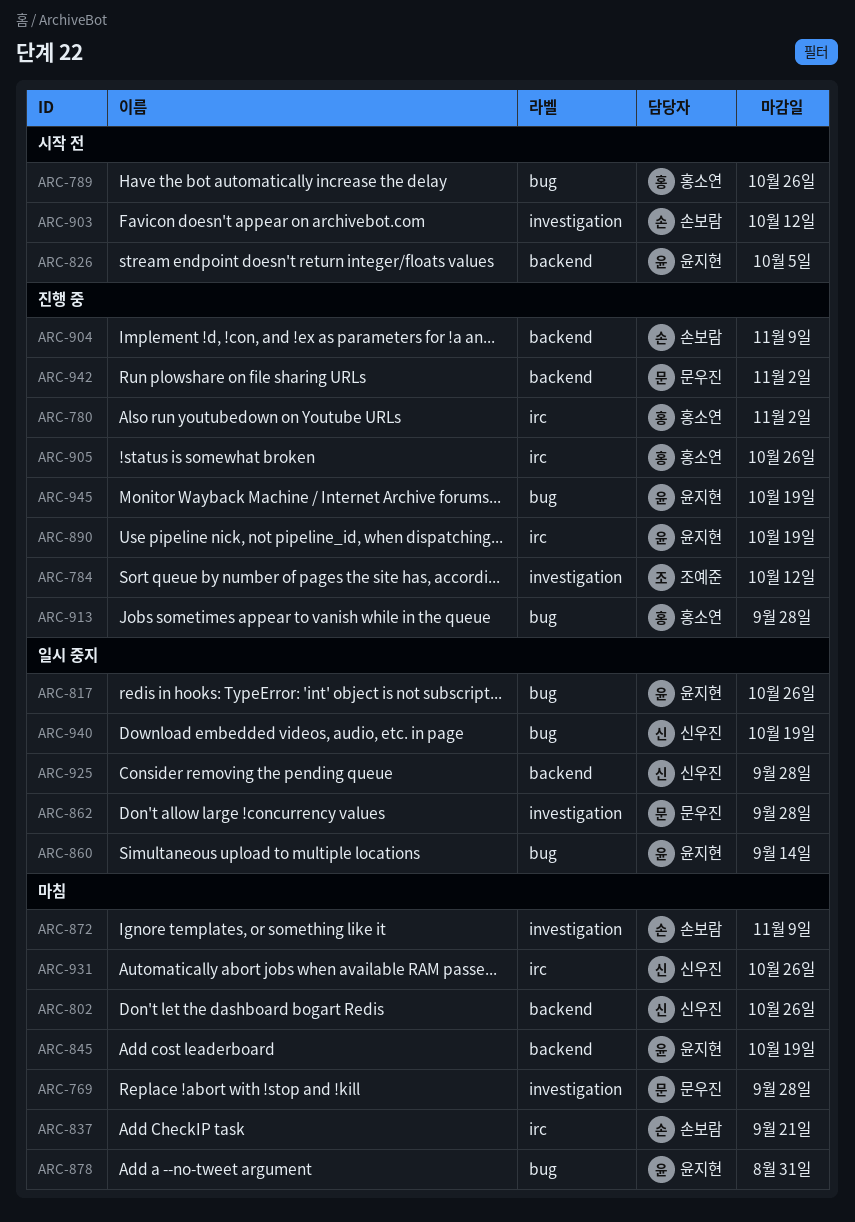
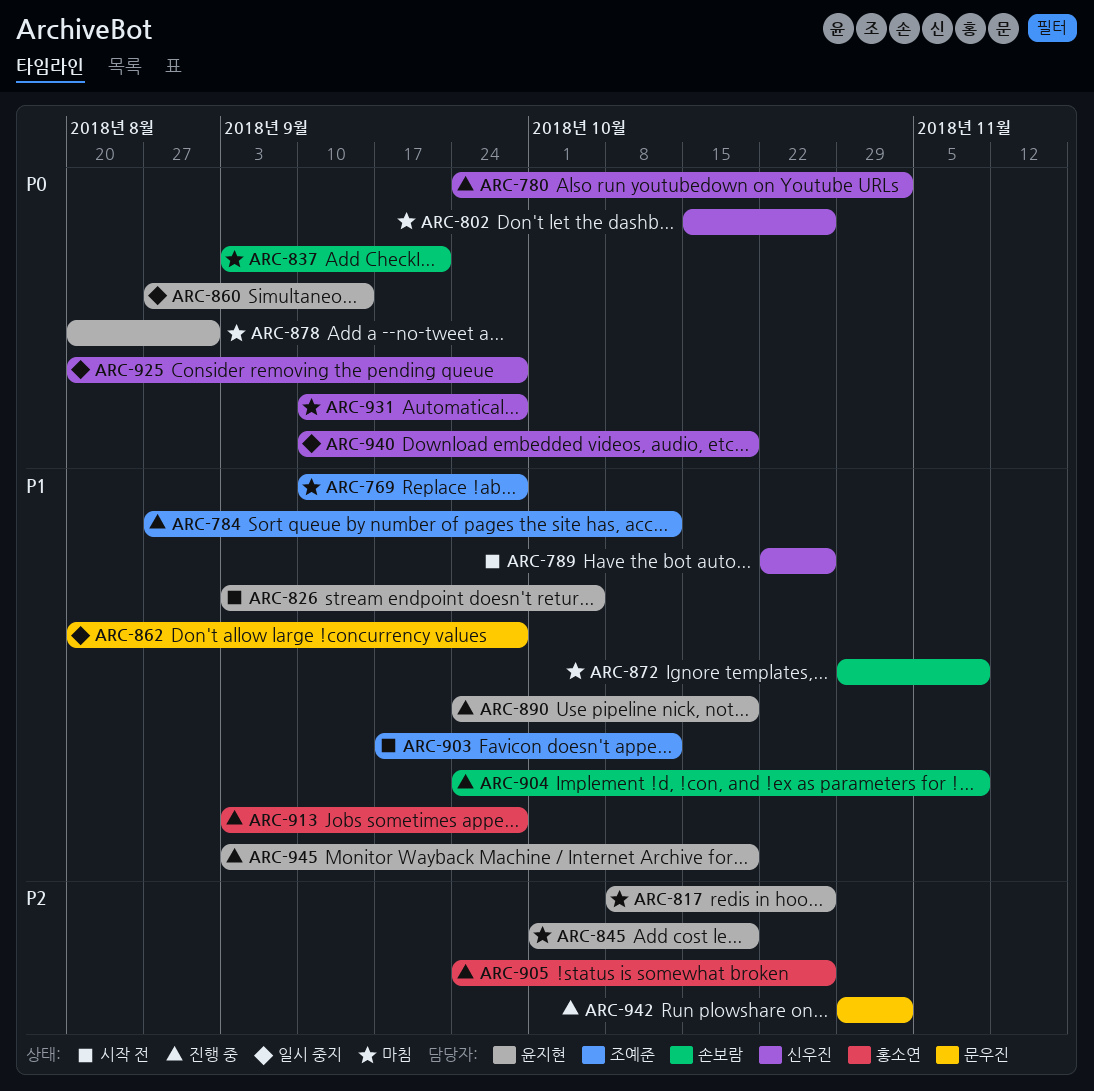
ARC-769, owner: 문우진 -> 조예준
ARC-780, owner: 홍소연 -> 신우진
ARC-789, owner: 홍소연 -> 신우진
ARC-817, status: 일시 중지 -> 마침
ARC-903, owner: 손보람 -> 조예준
ARC-931, due: Oct 26 -> Sep 28

